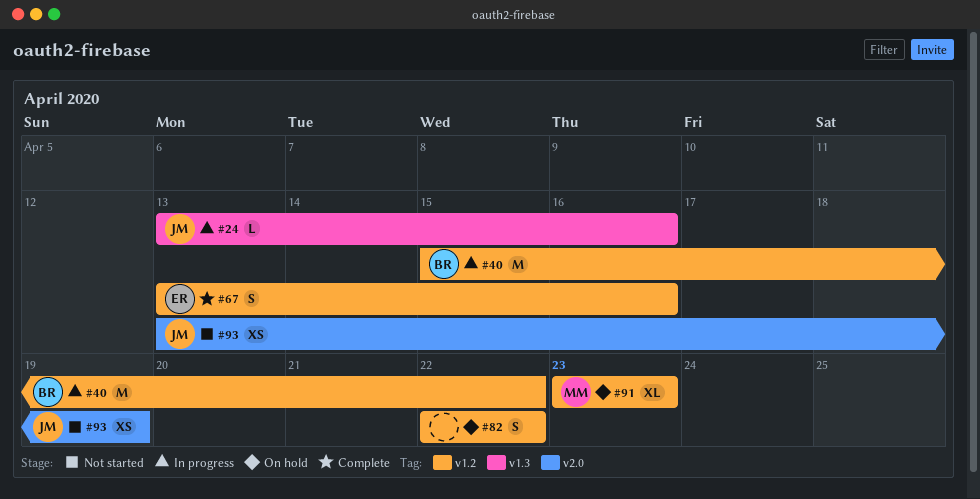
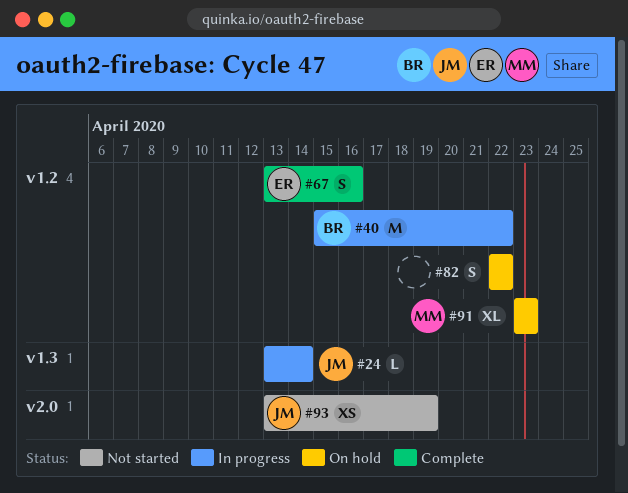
#24, due: Apr 16 -> Apr 14

